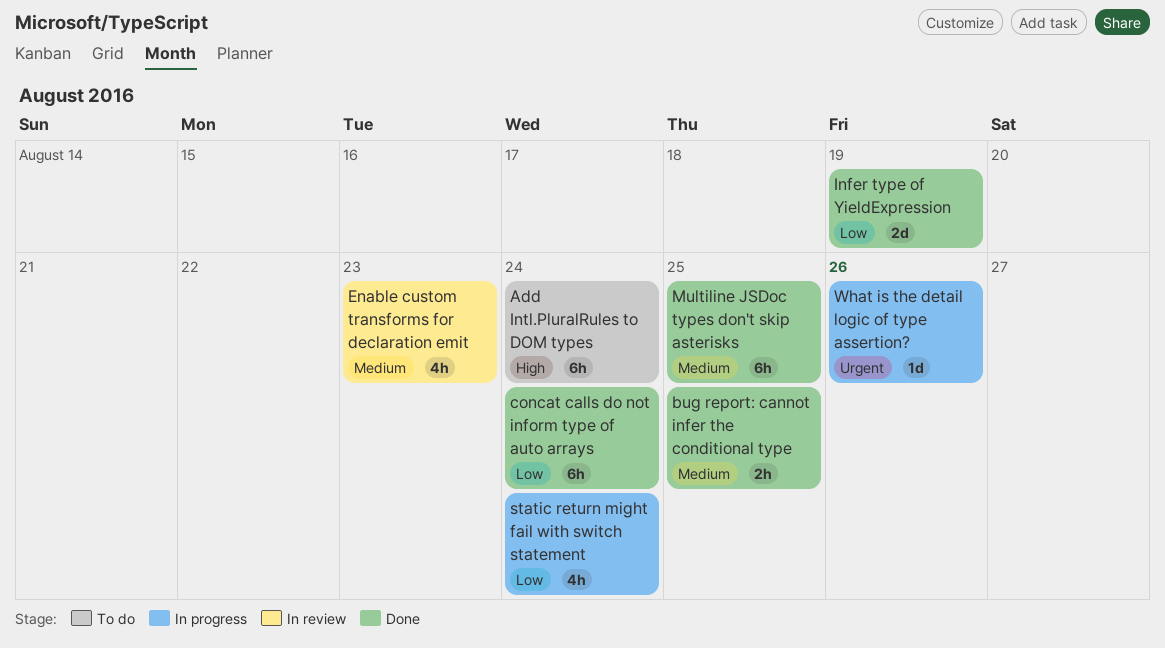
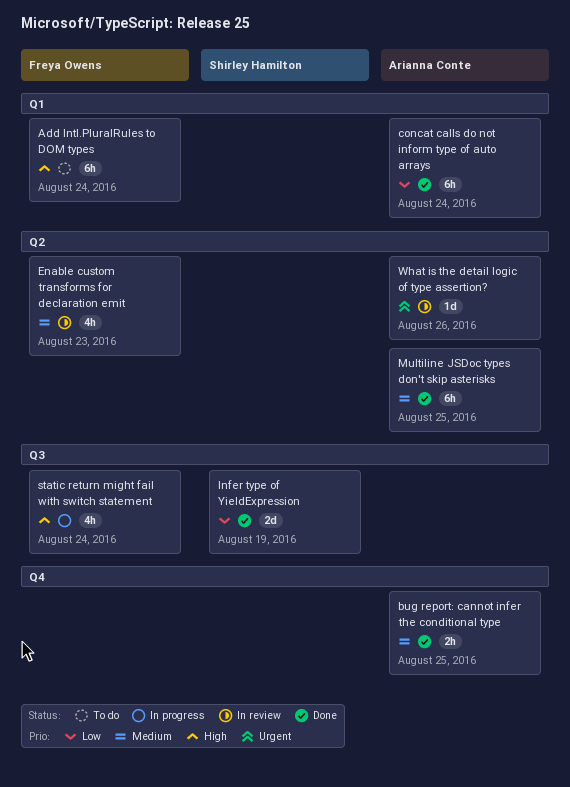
static return might fail with switch statement, priority: Low -> High
What is the detail logic of type assertion?, status: In progress -> In review

